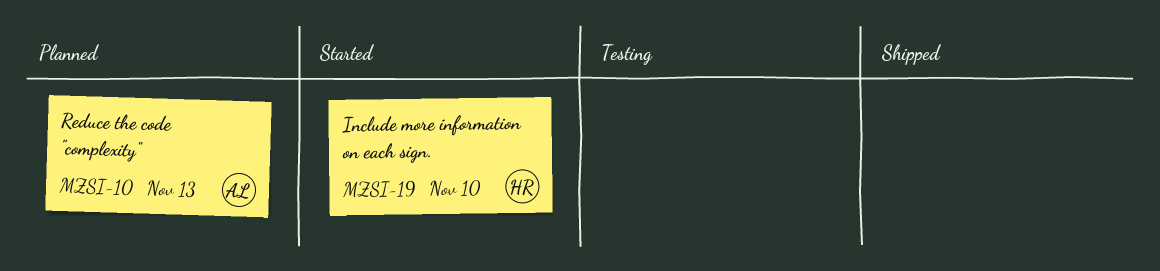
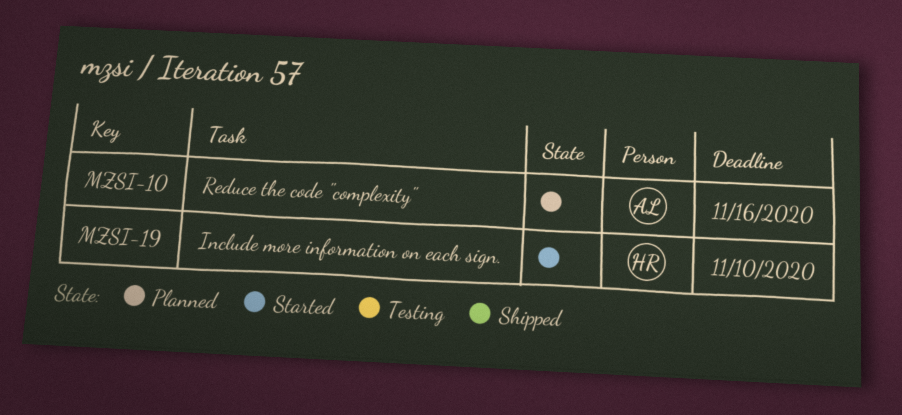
MZSI-10, due: Nov 13 -> Nov 16

